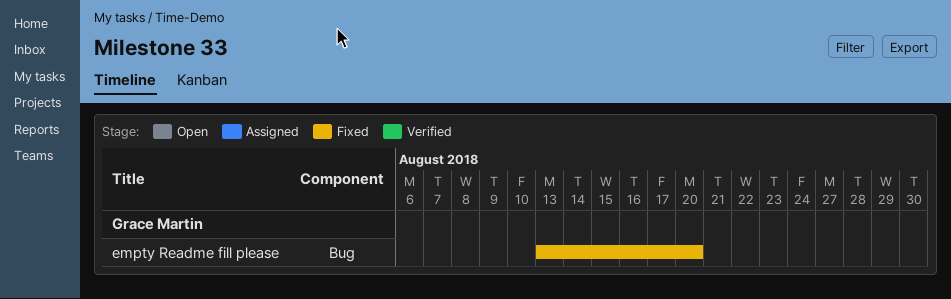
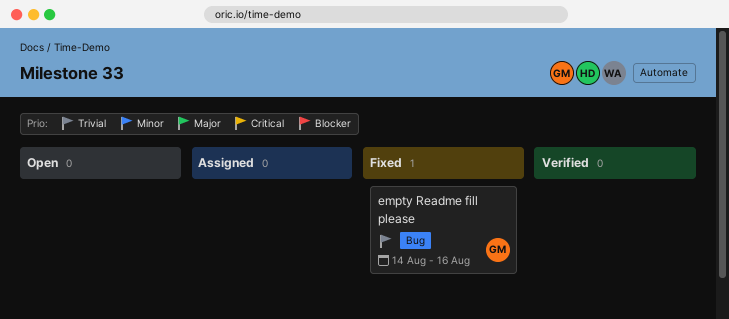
empty Readme fill please, start: Aug 13 -> Aug 14
empty Readme fill please, due: Aug 20 -> Aug 16

